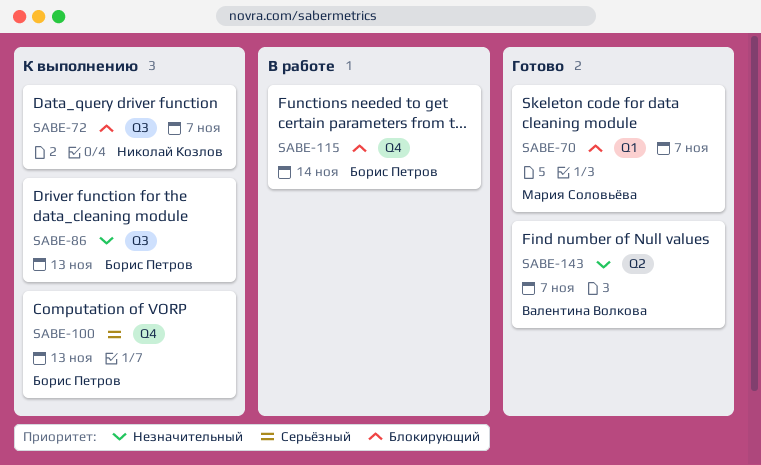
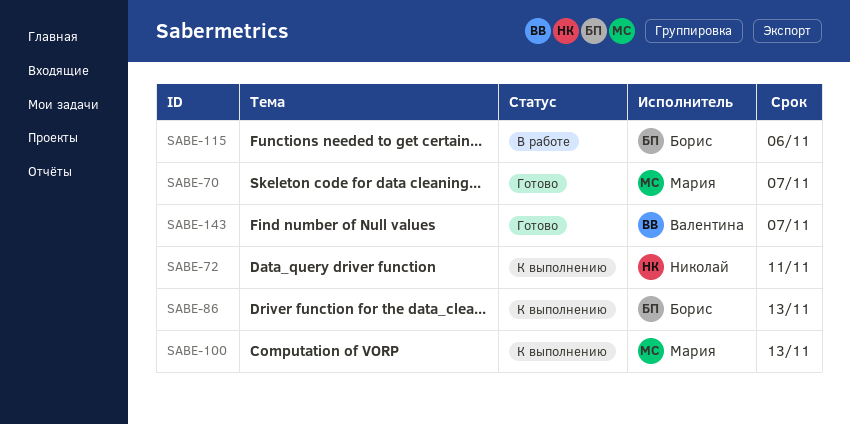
SABE-72, due: Nov 7 -> Nov 11
SABE-100, owner: Борис Петров -> Мария Соловьёва
SABE-115, due: Nov 14 -> Nov 6

